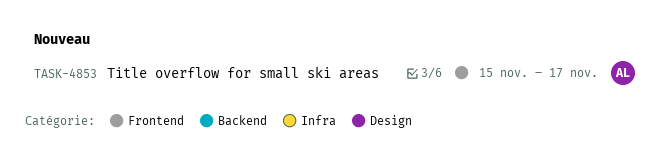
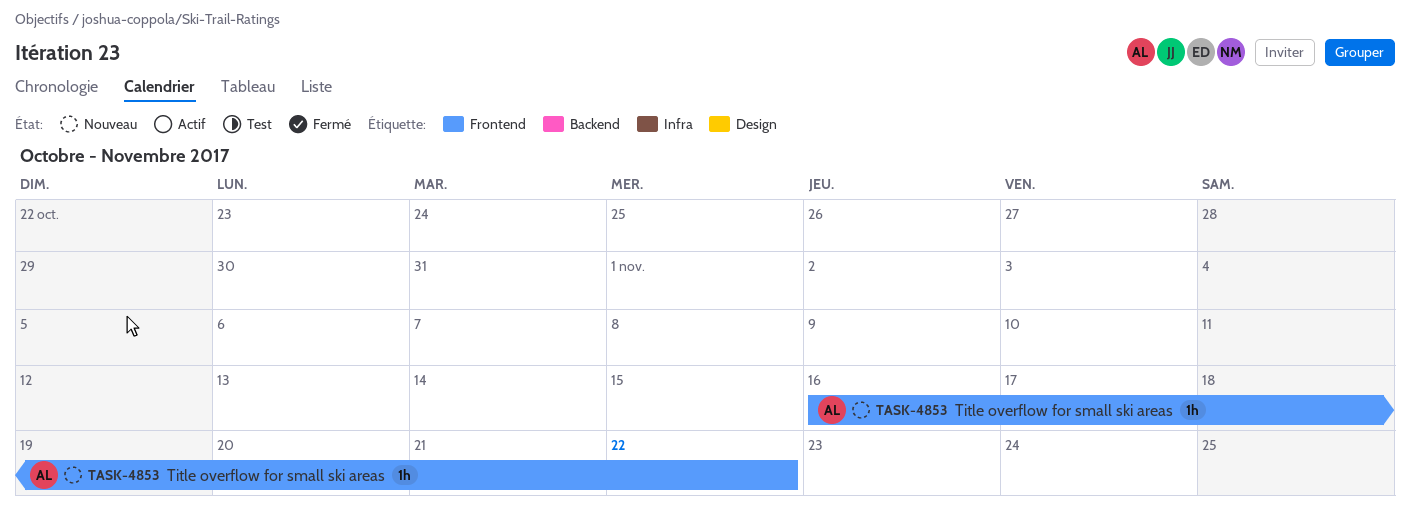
TASK-4853, start: Nov 15 -> Nov 16
TASK-4853, due: Nov 17 -> Nov 22

